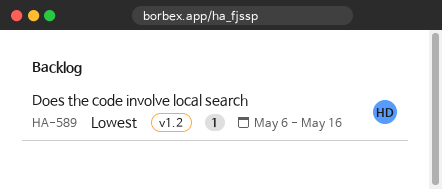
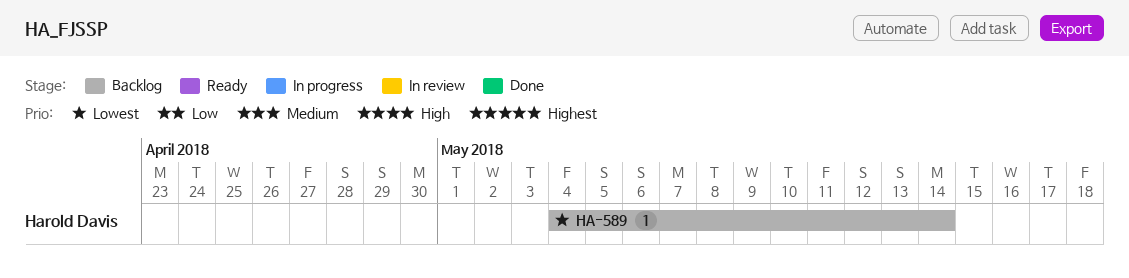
HA-589, start: May 6 -> May 4
HA-589, due: May 16 -> May 14

